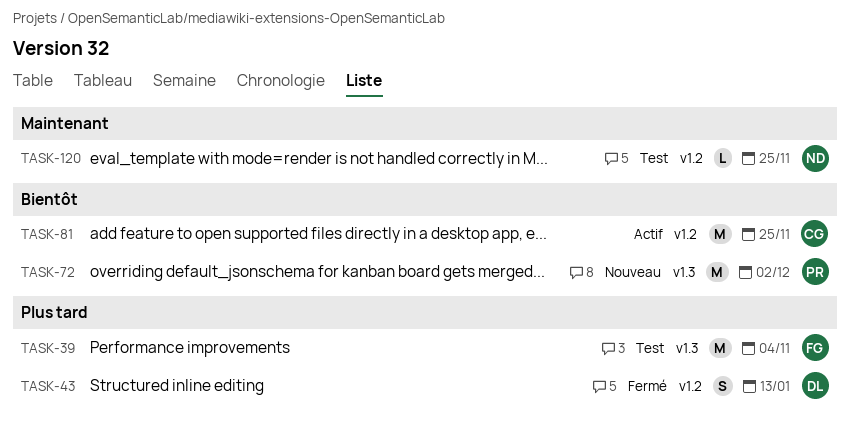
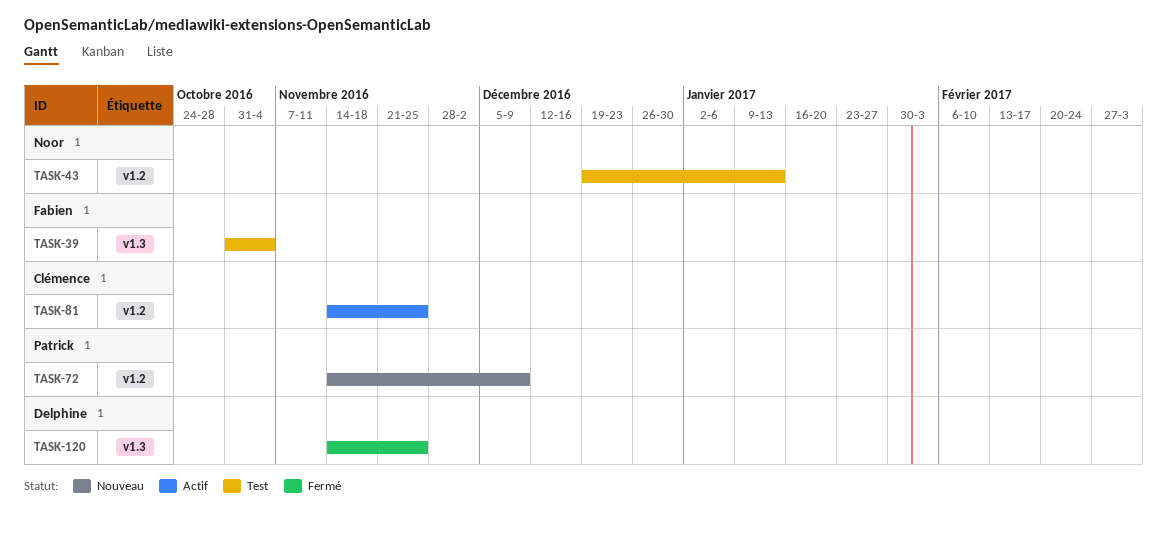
TASK-43, status: Fermé -> Test
TASK-43, owner: Delphine -> Noor
TASK-72, label: v1.3 -> v1.2
TASK-72, due: Dec 2 -> Dec 9
TASK-120, status: Test -> Fermé
TASK-120, owner: Noor -> Delphine
TASK-120, label: v1.2 -> v1.3

